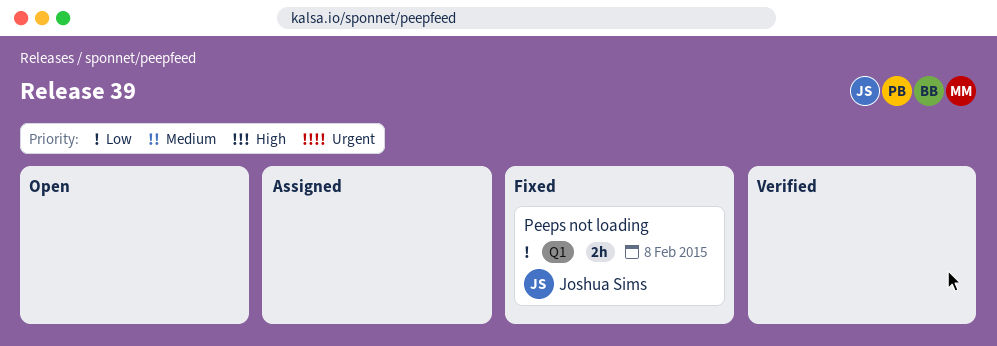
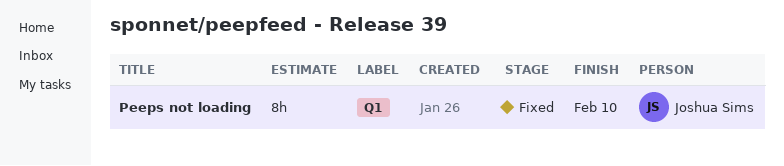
Peeps not loading, estimate: 2h -> 8h
Peeps not loading, due: Feb 8 -> Feb 10

